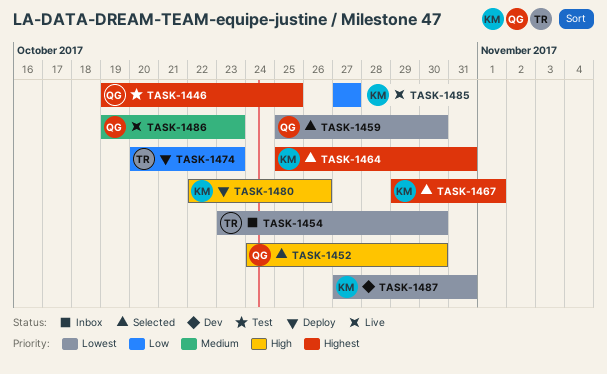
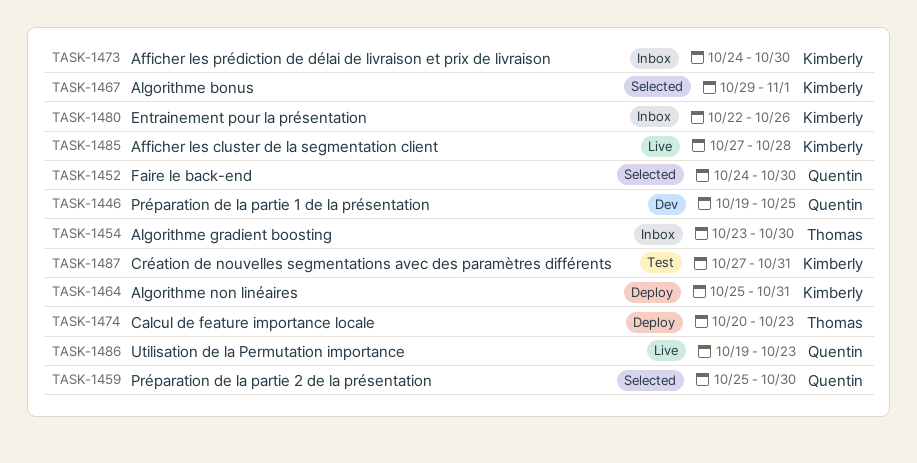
TASK-1446, status: Test -> Dev
TASK-1464, status: Selected -> Deploy
TASK-1473: none -> present
TASK-1480, status: Deploy -> Inbox
TASK-1485, due: Oct 27 -> Oct 28
TASK-1487, status: Dev -> Test

